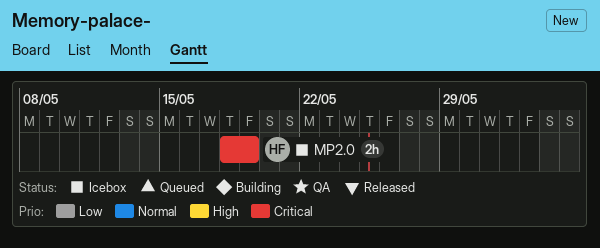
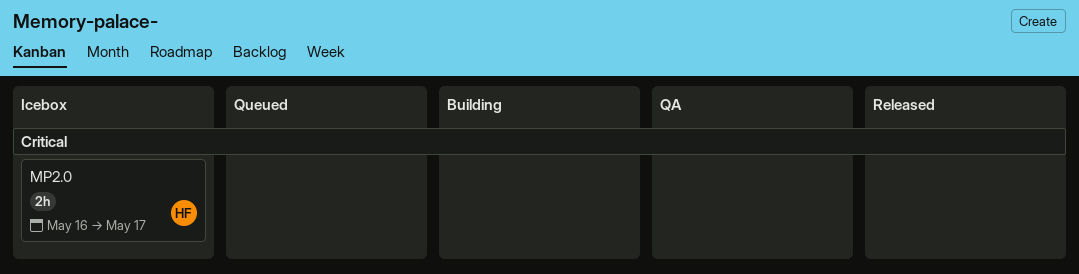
MP2.0, start: May 18 -> May 16
MP2.0, due: May 19 -> May 17

